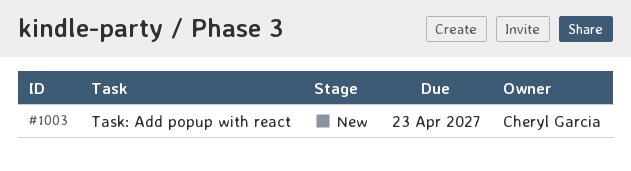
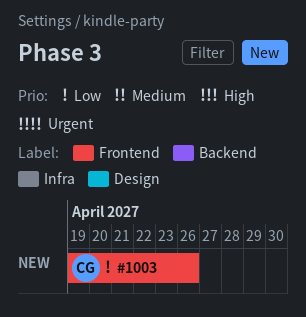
#1003, due: Apr 23 -> Apr 26

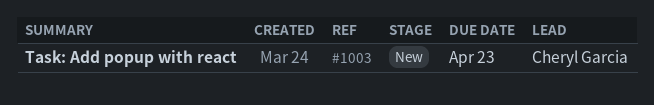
#1003, due: Apr 26 -> Apr 23

